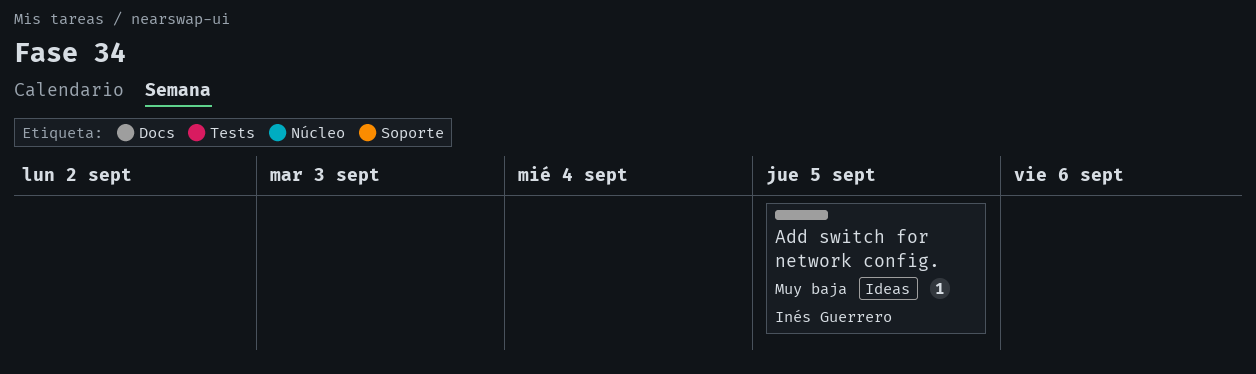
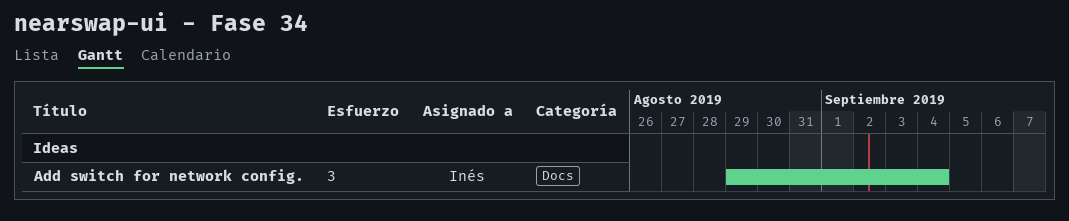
Add switch for network config., estimate: 1 -> 3
Add switch for network config., due: Sep 5 -> Sep 4

